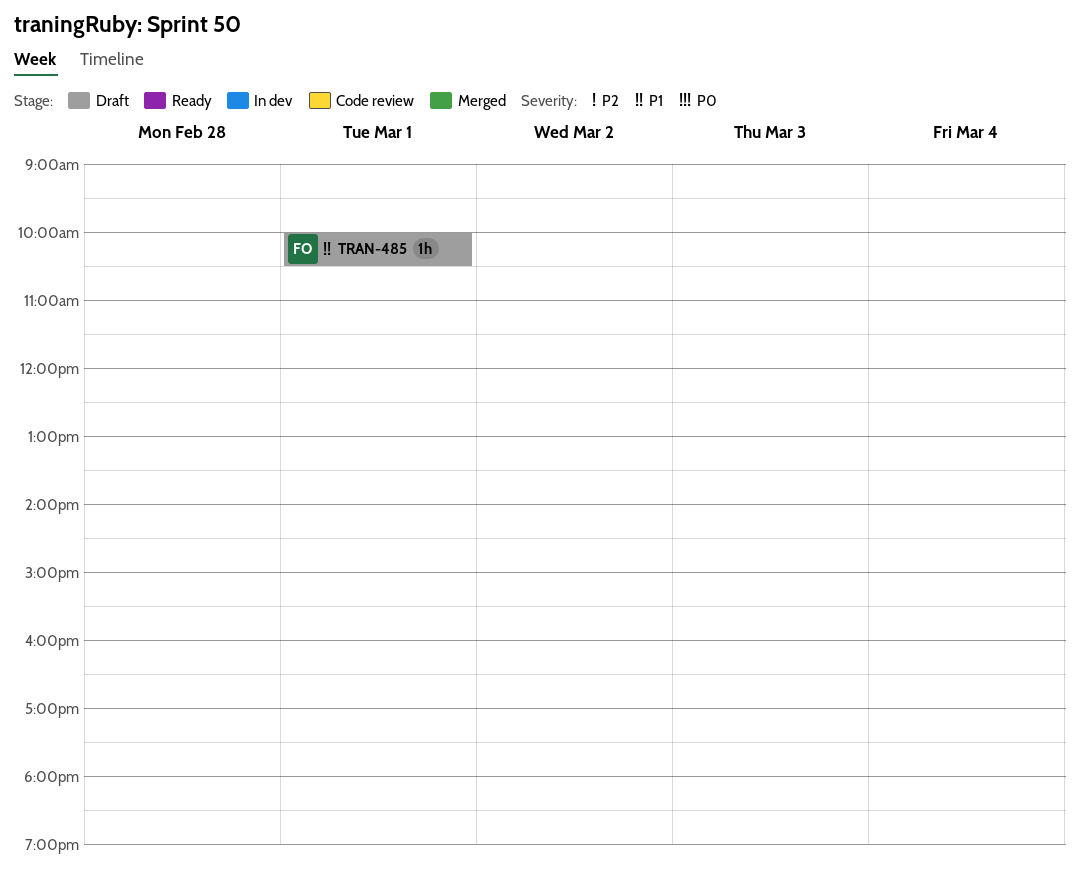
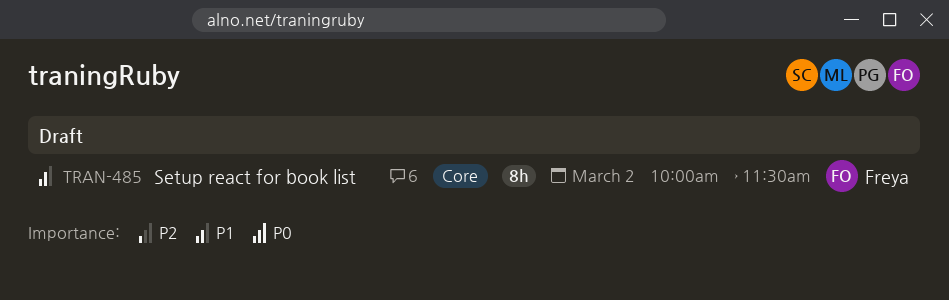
TRAN-485, estimate: 1h -> 8h
TRAN-485, day: Mar 1 -> Mar 2
TRAN-485, ends: 10:30 -> 11:30

